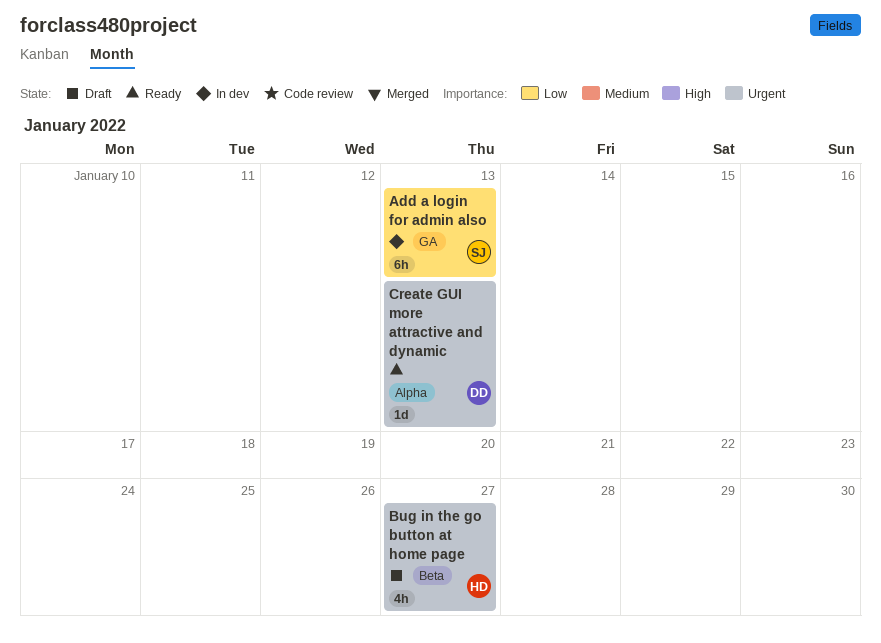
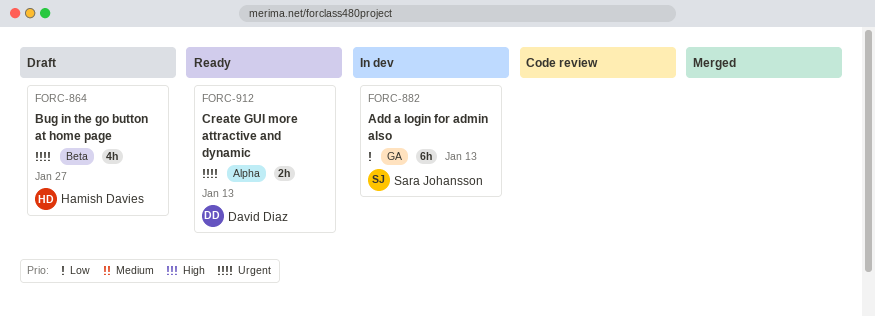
Create GUI more attractive and dynamic, estimate: 1d -> 2h

